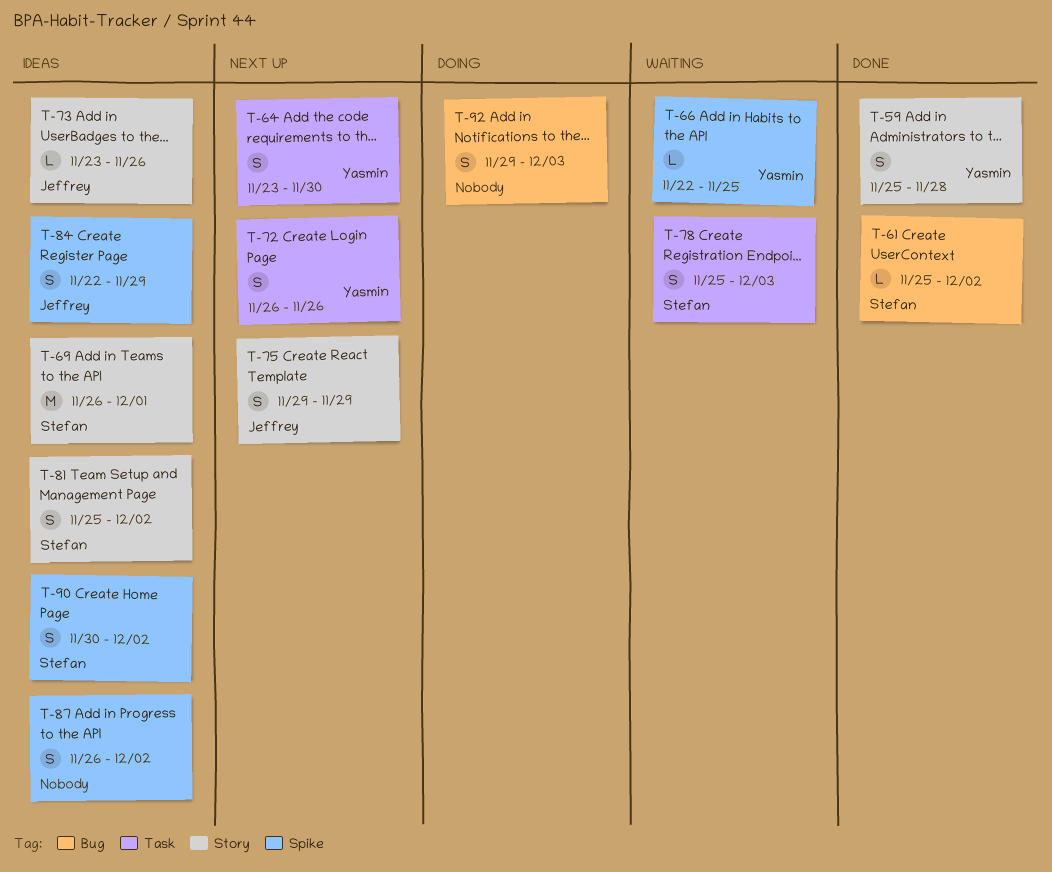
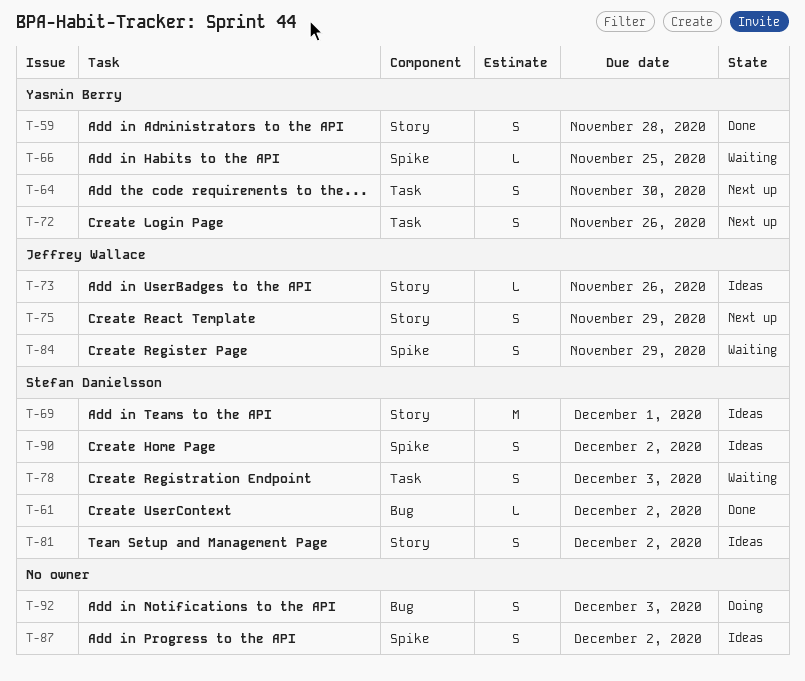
T-84, status: Ideas -> Waiting

